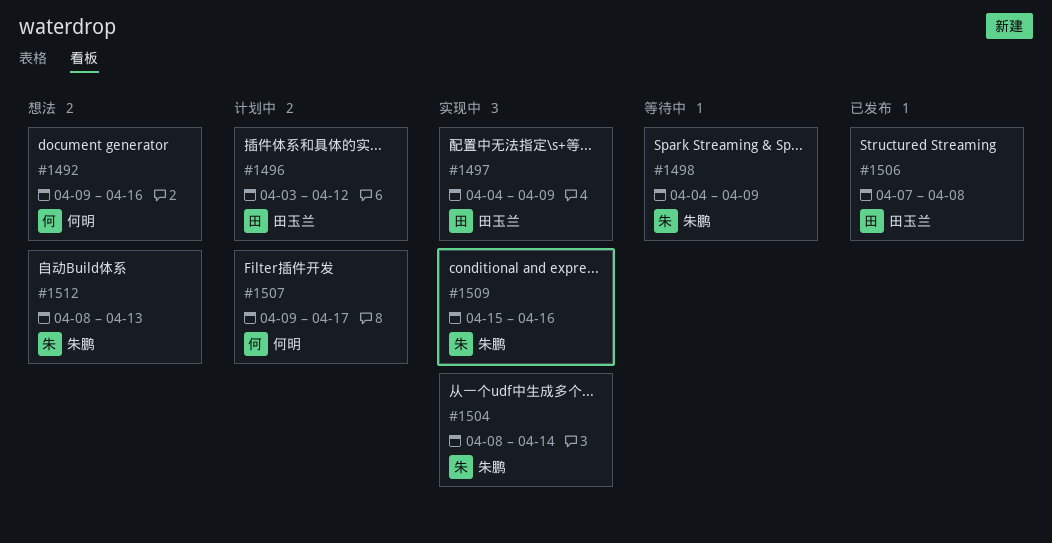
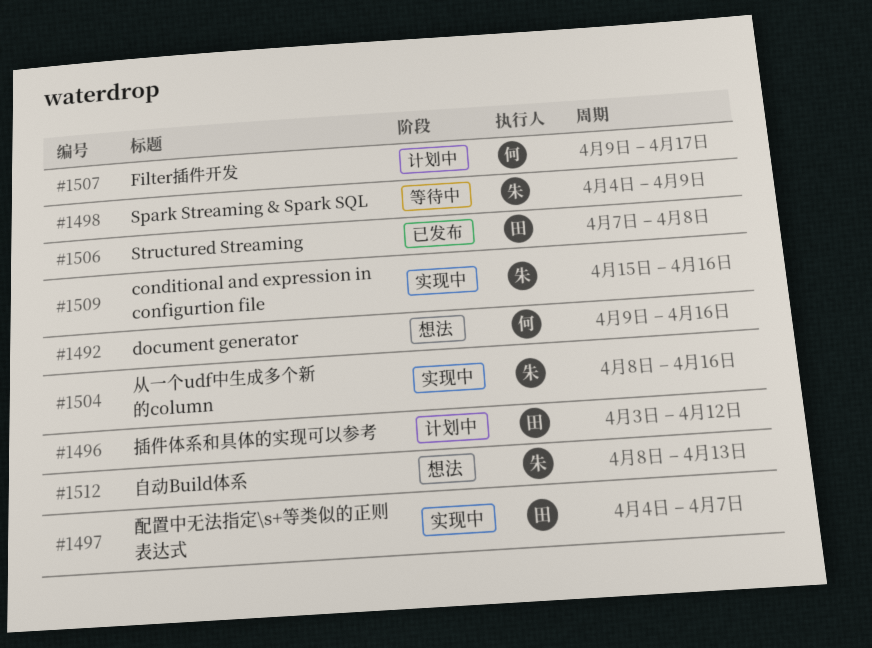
#1497, due: Apr 9 -> Apr 7
#1504, due: Apr 14 -> Apr 16

